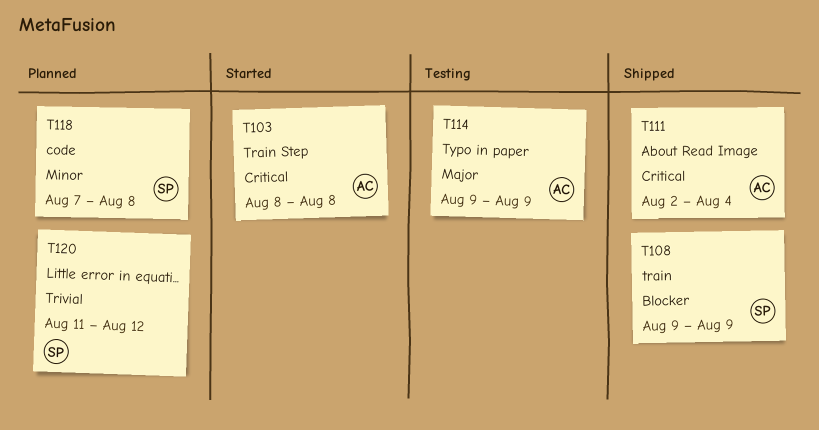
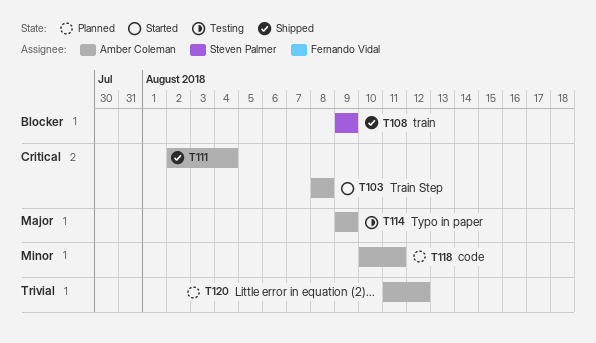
T118, owner: Steven Palmer -> Amber Coleman
T118, start: Aug 7 -> Aug 10
T118, due: Aug 8 -> Aug 11
T120, owner: Steven Palmer -> Amber Coleman

